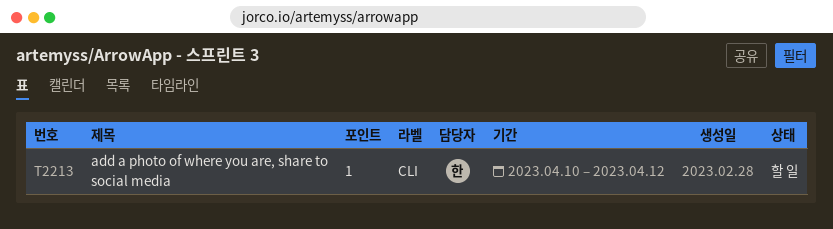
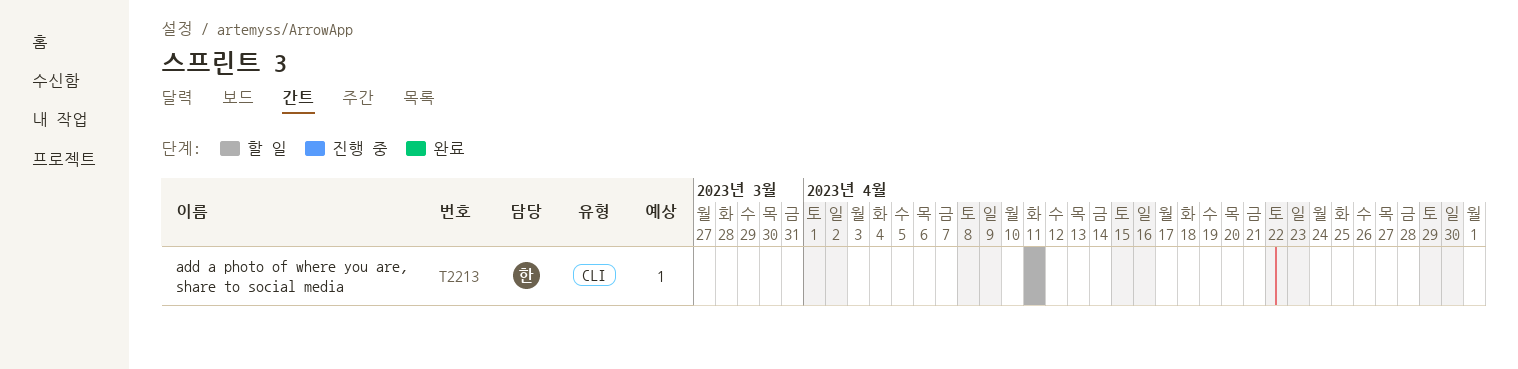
T2213, start: Apr 10 -> Apr 11
T2213, due: Apr 12 -> Apr 11

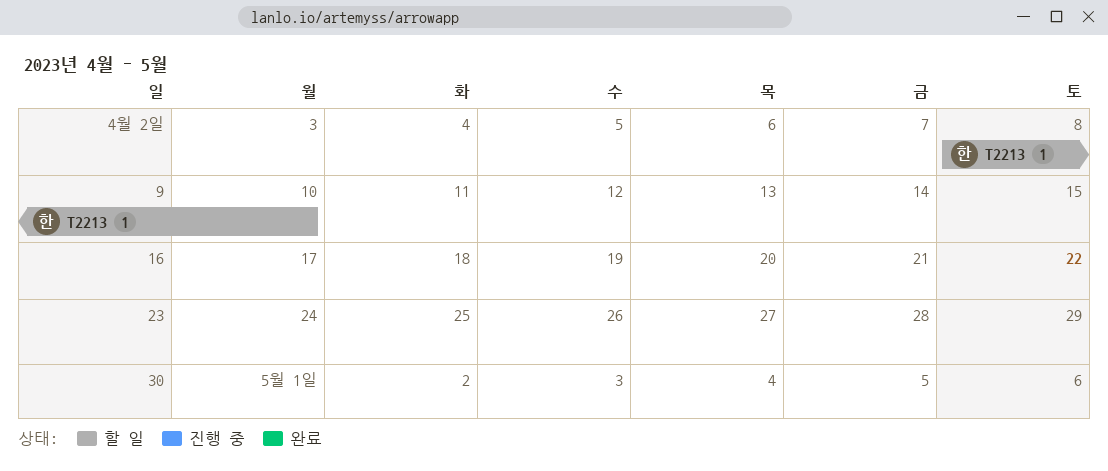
T2213, start: Apr 11 -> Apr 8
T2213, due: Apr 11 -> Apr 10

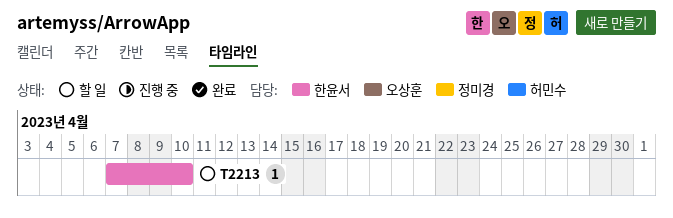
T2213, start: Apr 8 -> Apr 7

